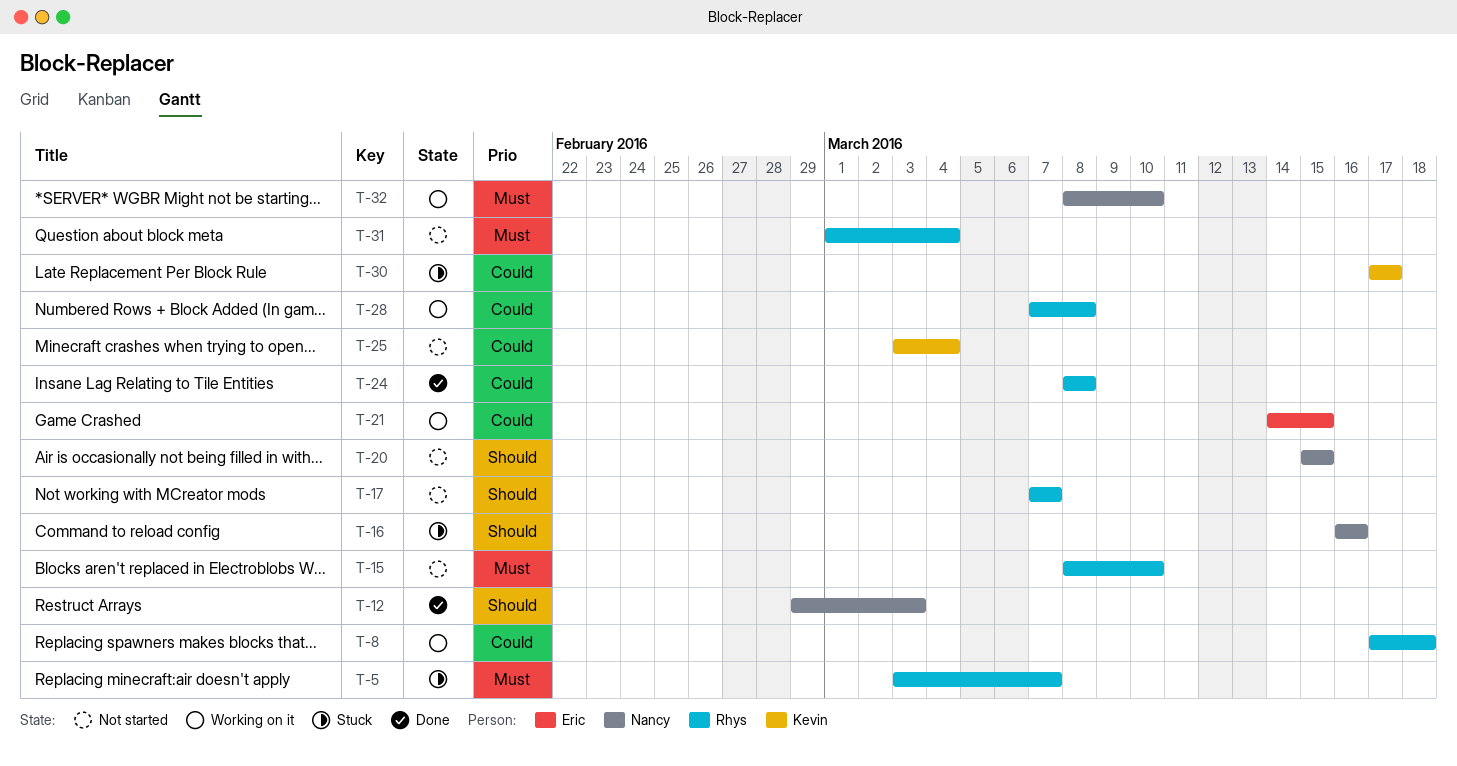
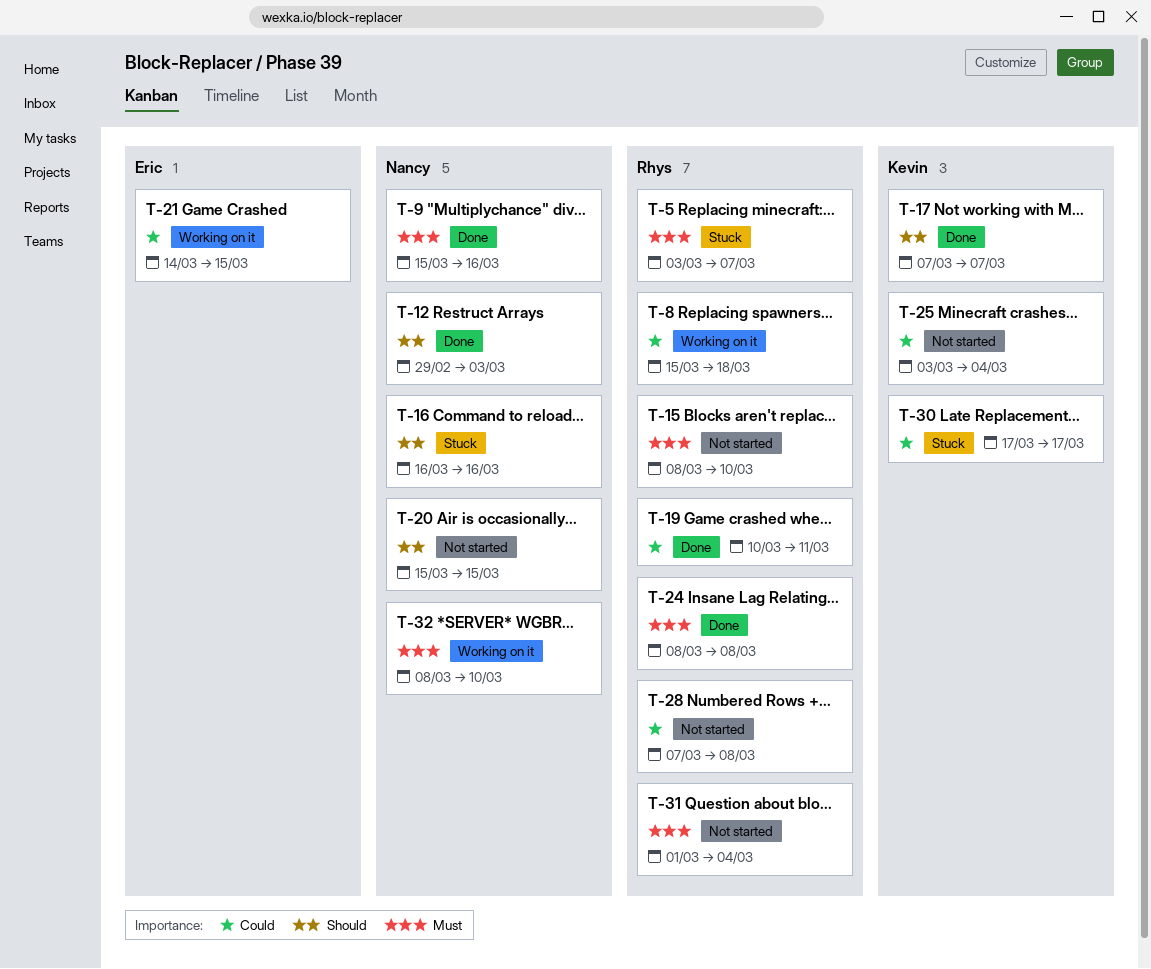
T-8, start: Mar 17 -> Mar 15
T-9: none -> present
T-17, status: Not started -> Done
T-17, owner: Rhys -> Kevin
T-19: none -> present
T-24, priority: Could -> Must
T-28, status: Working on it -> Not started

